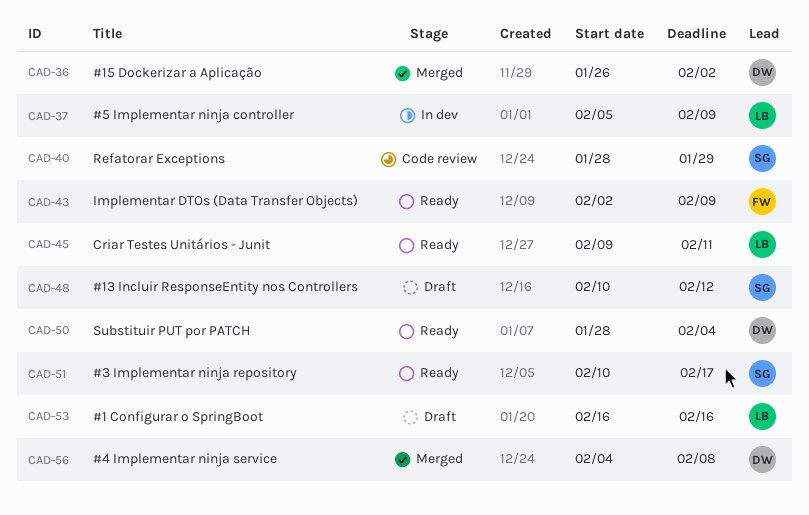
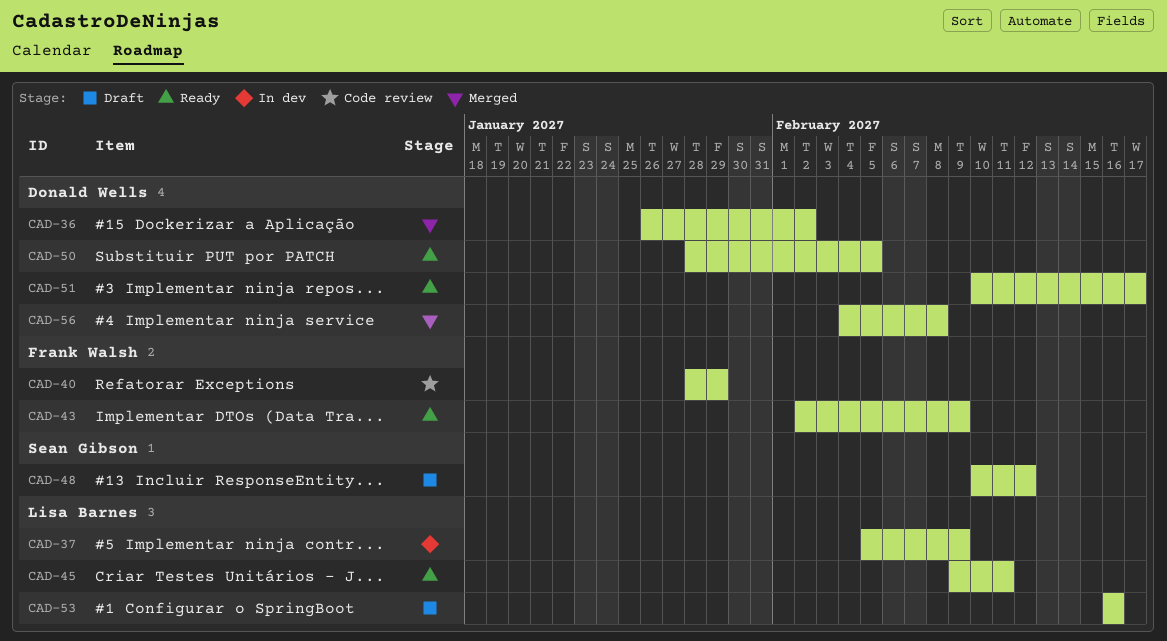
CAD-40, owner: Sean Gibson -> Frank Walsh
CAD-50, due: Feb 4 -> Feb 5
CAD-51, owner: Sean Gibson -> Donald Wells

